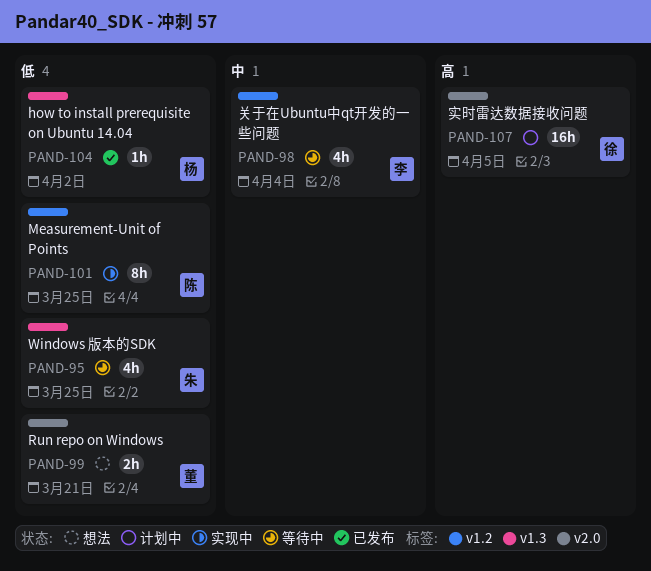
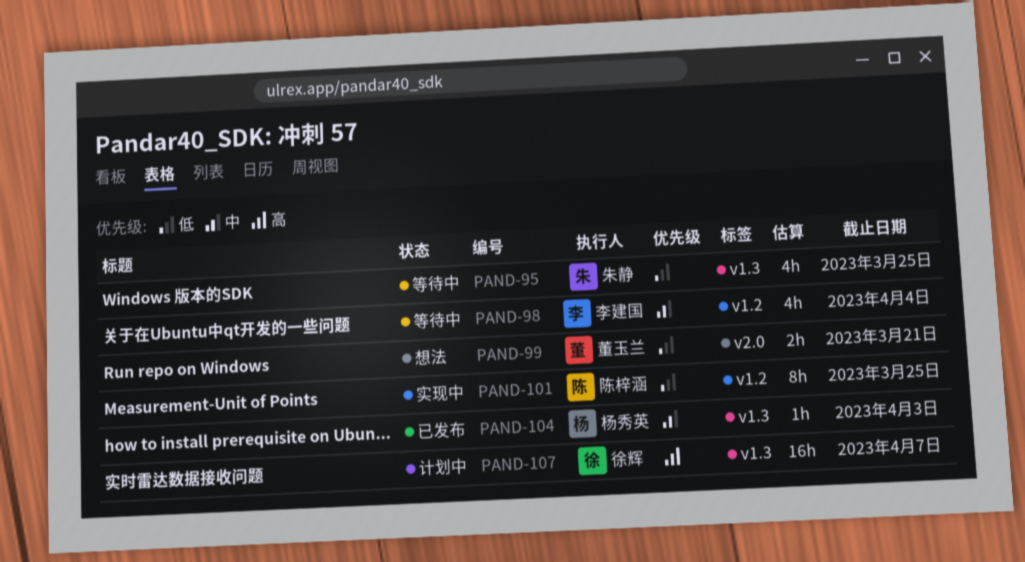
PAND-104, priority: 低 -> 中
PAND-104, due: Apr 2 -> Apr 3
PAND-107, label: v2.0 -> v1.3
PAND-107, due: Apr 5 -> Apr 7

